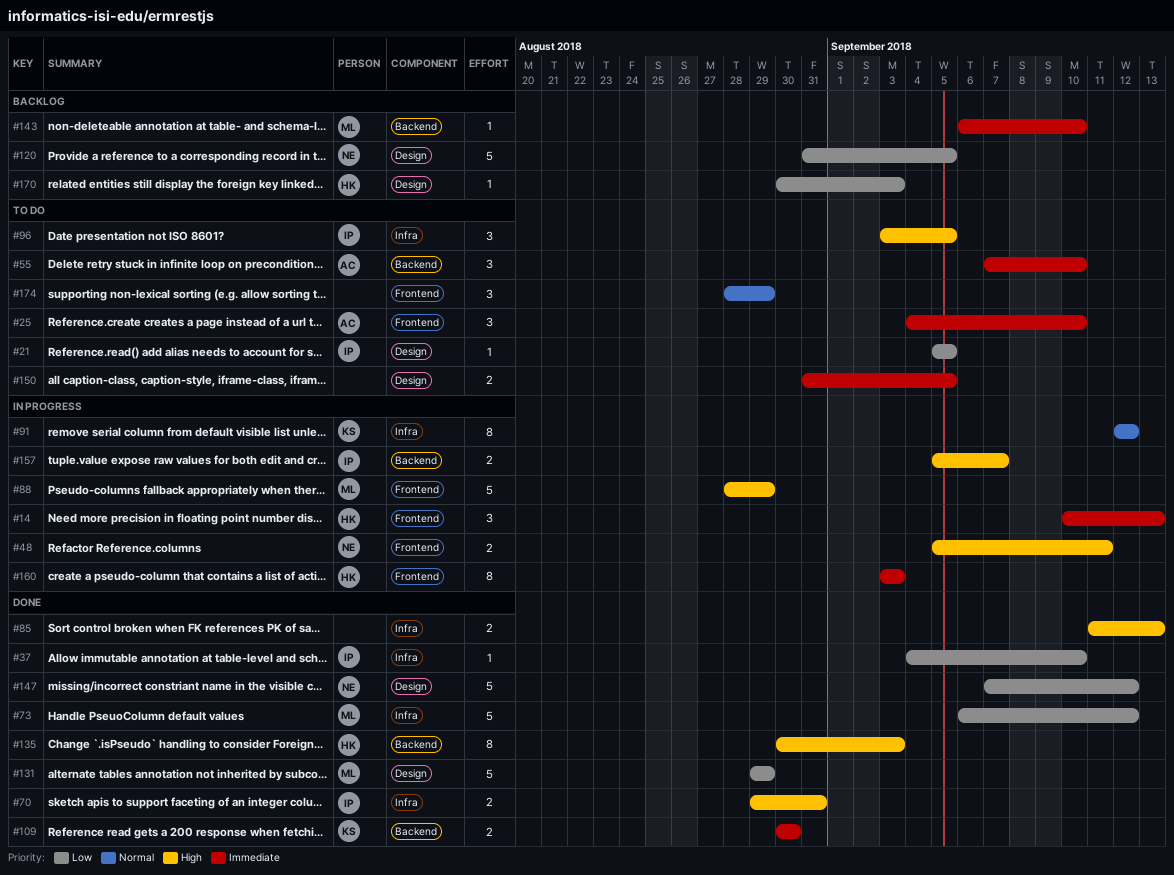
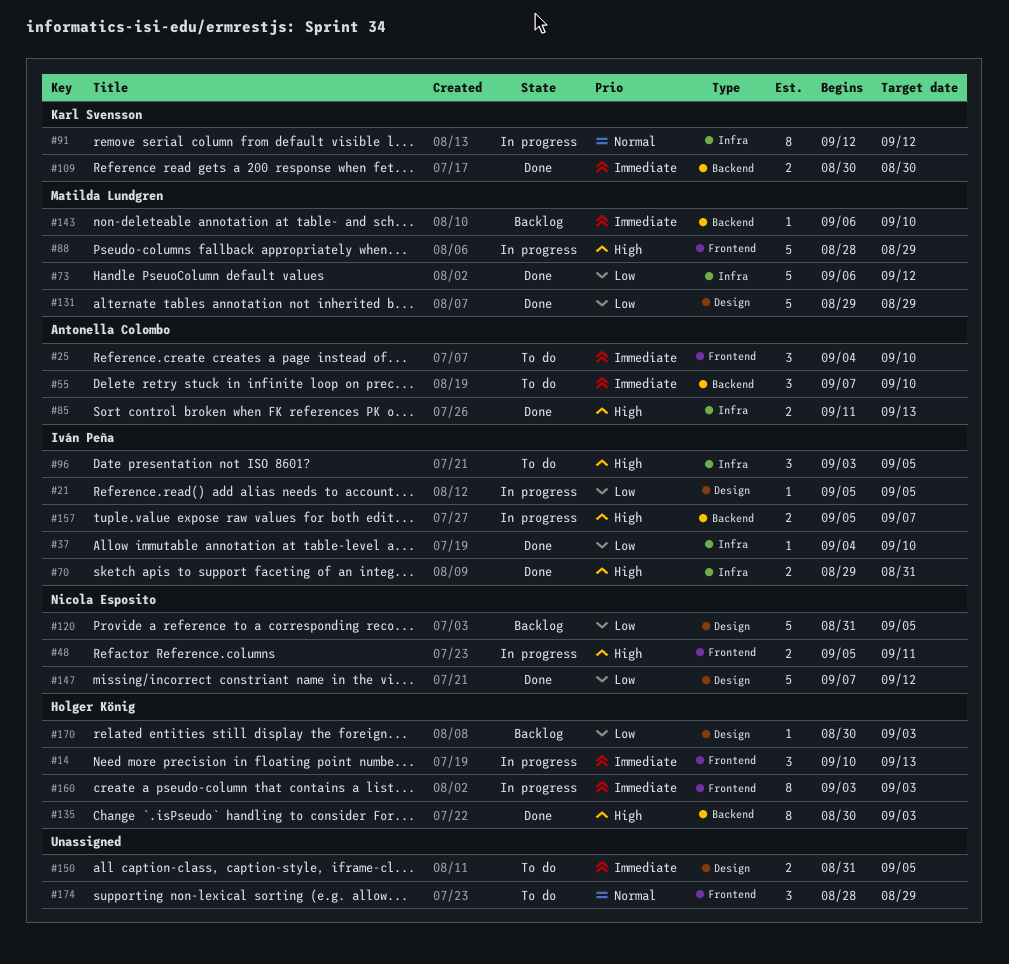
#21, status: To do -> In progress
#85, owner: none -> Antonella Colombo

